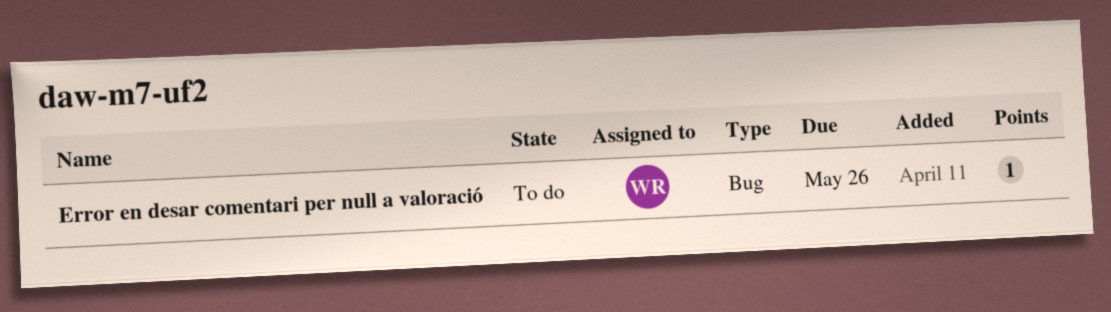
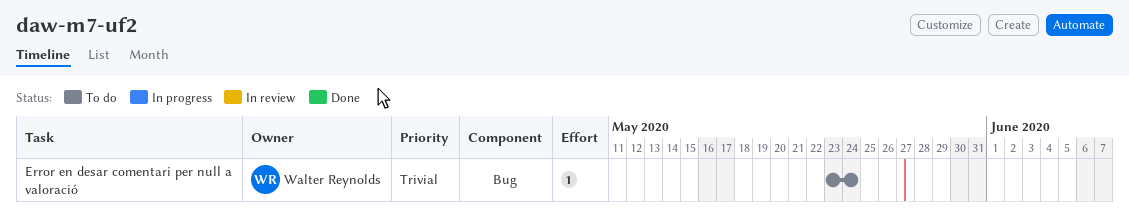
Error en desar comentari per null a valoració, due: May 26 -> May 24

